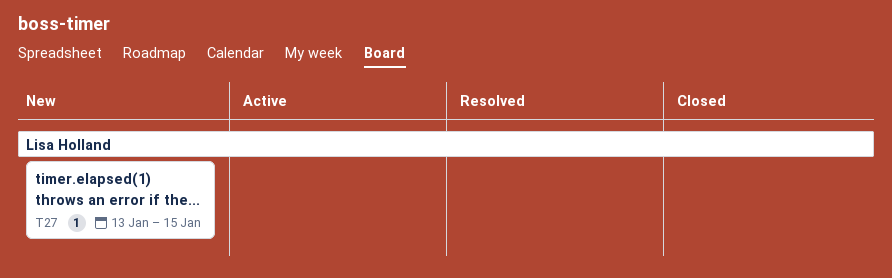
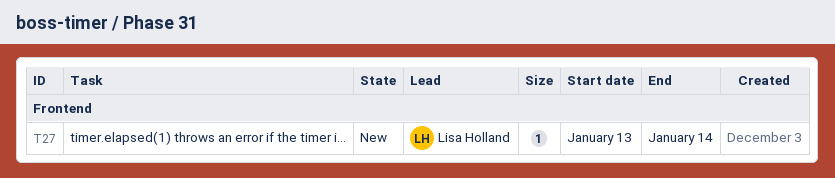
T27, due: Jan 15 -> Jan 14

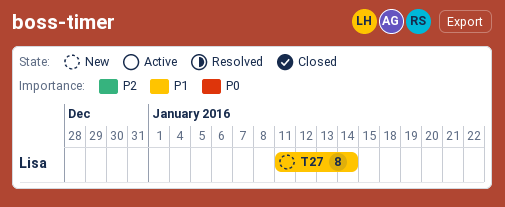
T27, estimate: 1 -> 8
T27, start: Jan 13 -> Jan 11

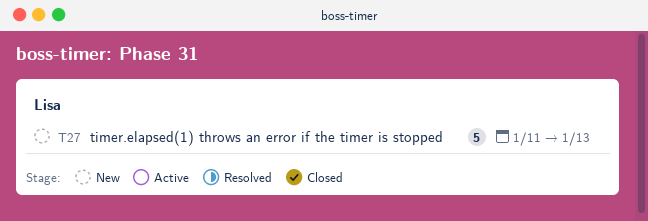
T27, estimate: 8 -> 5
T27, due: Jan 14 -> Jan 13

